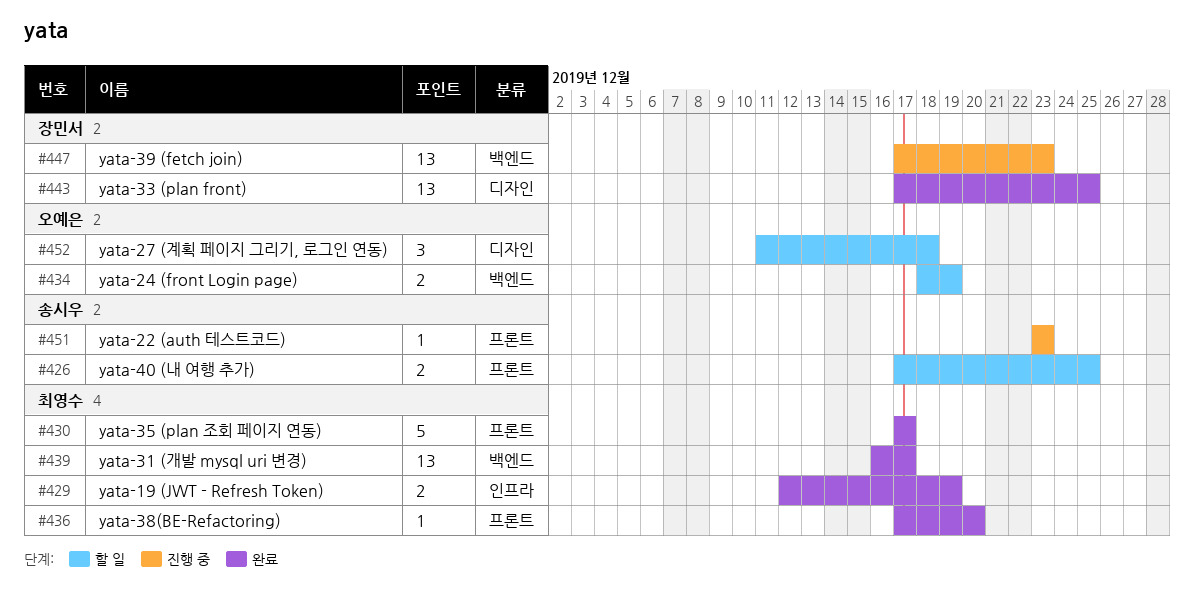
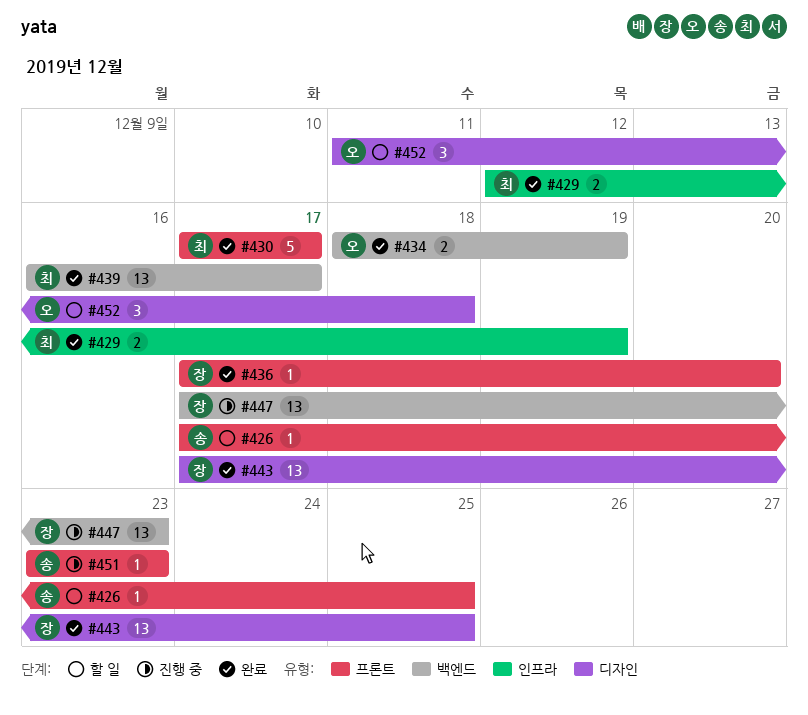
#426, estimate: 2 -> 1
#434, status: 할 일 -> 완료
#436, owner: 최영수 -> 장민서

